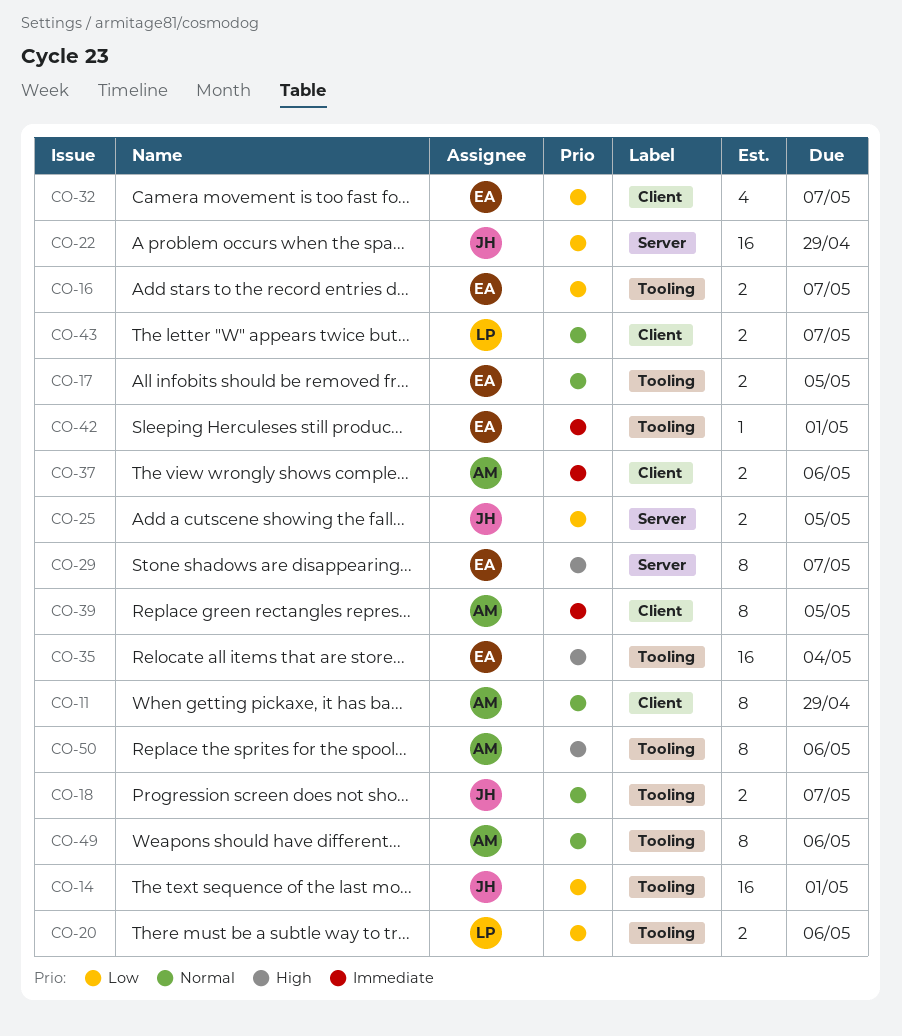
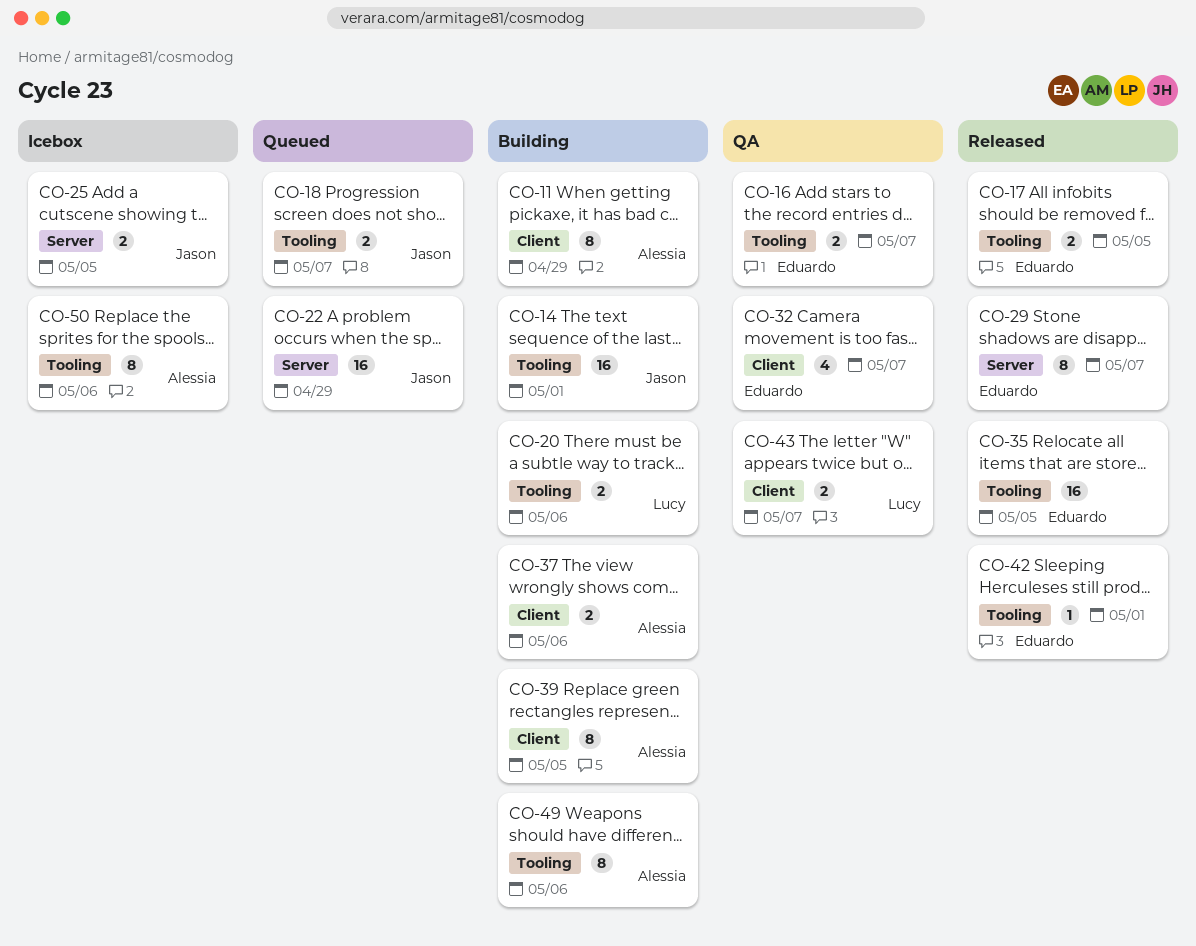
CO-35, due: May 4 -> May 5

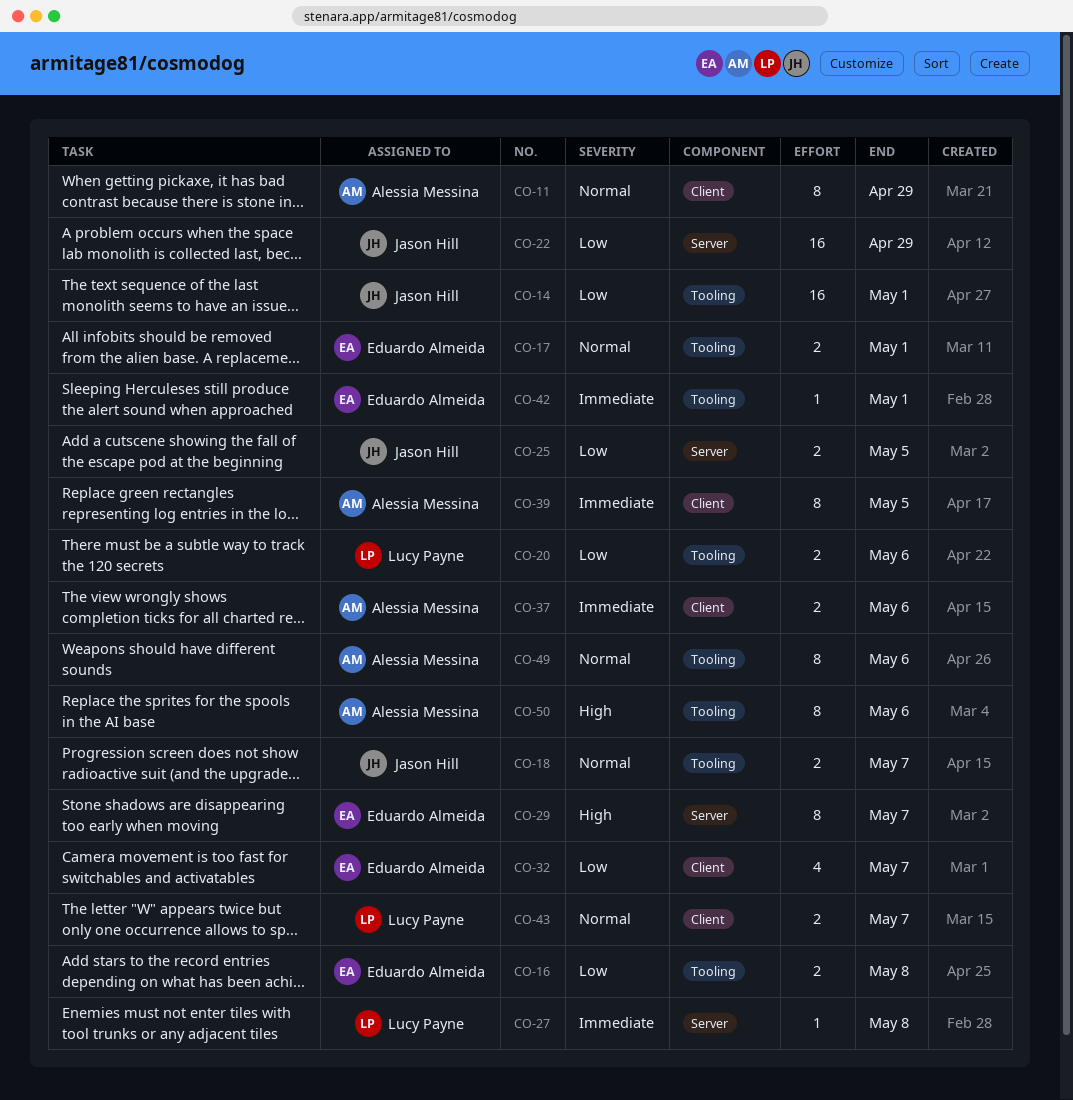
CO-16, due: May 7 -> May 8
CO-17, due: May 5 -> May 1
CO-27: none -> present
CO-35: present -> none

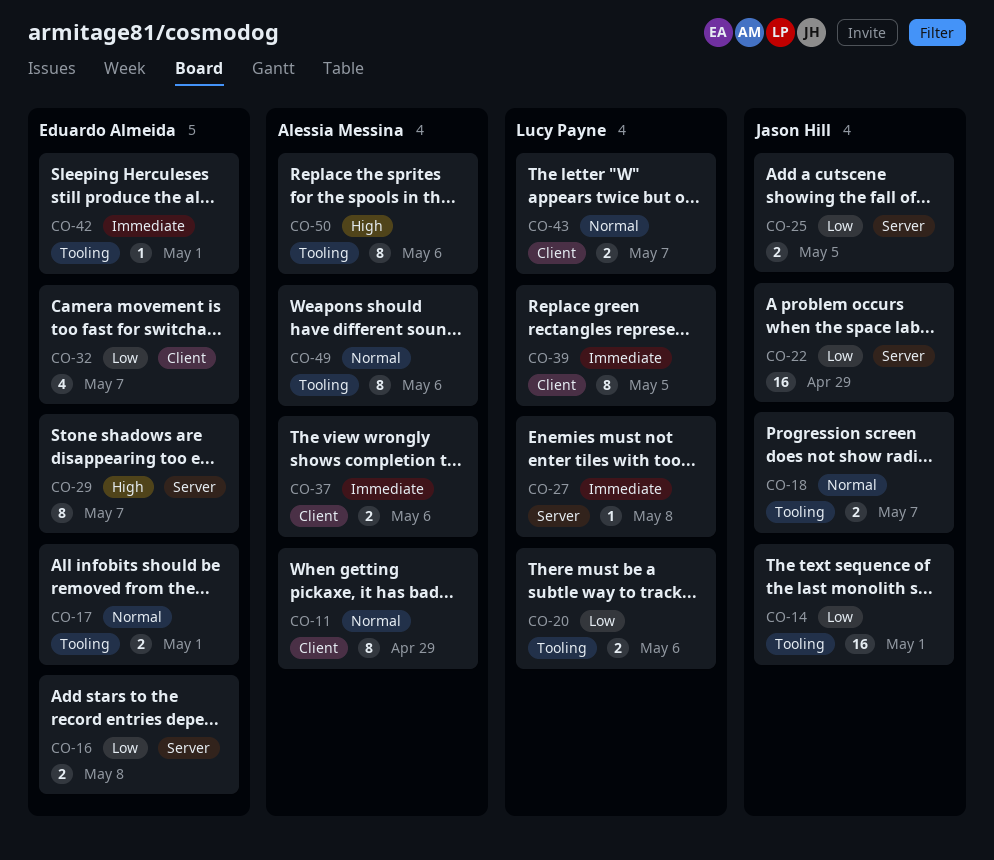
CO-16, label: Tooling -> Server
CO-39, owner: Alessia Messina -> Lucy Payne

